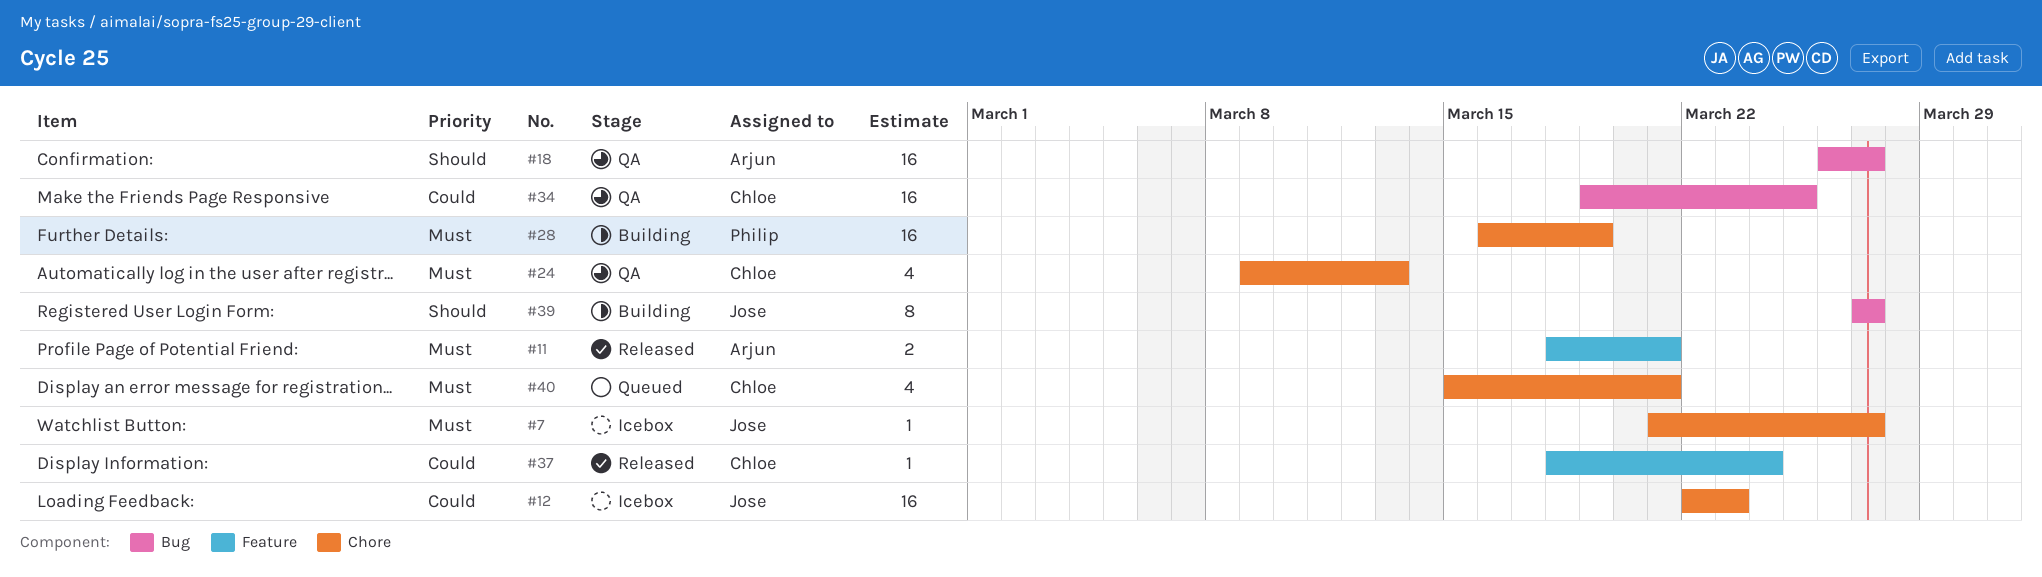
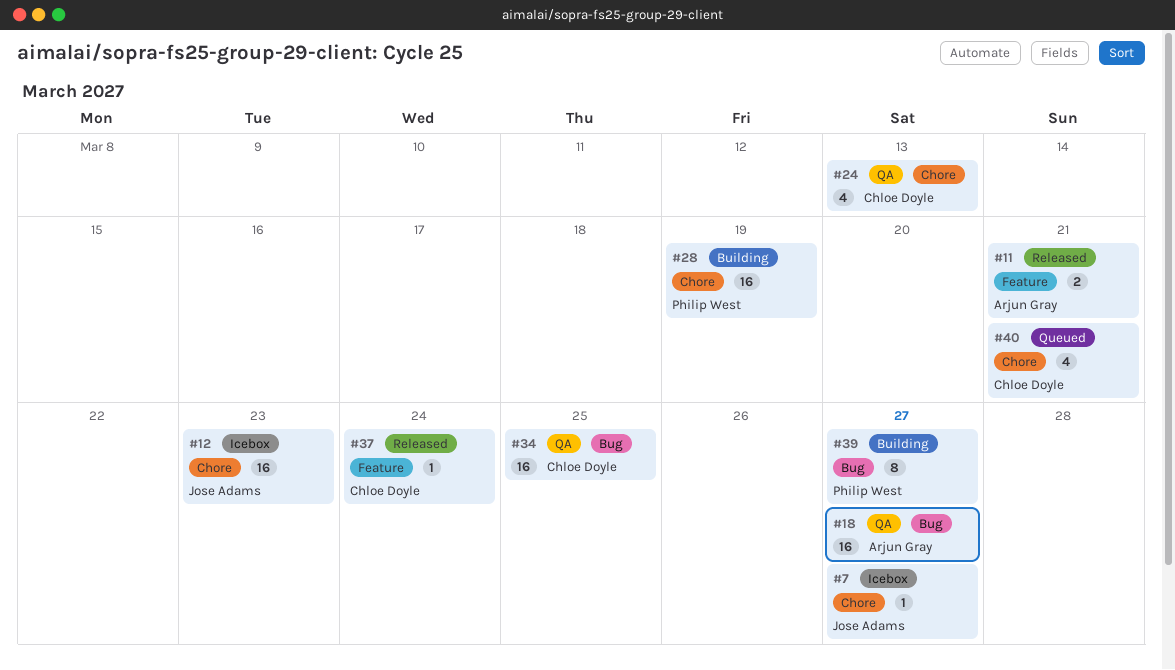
#39, owner: Jose Adams -> Philip West

